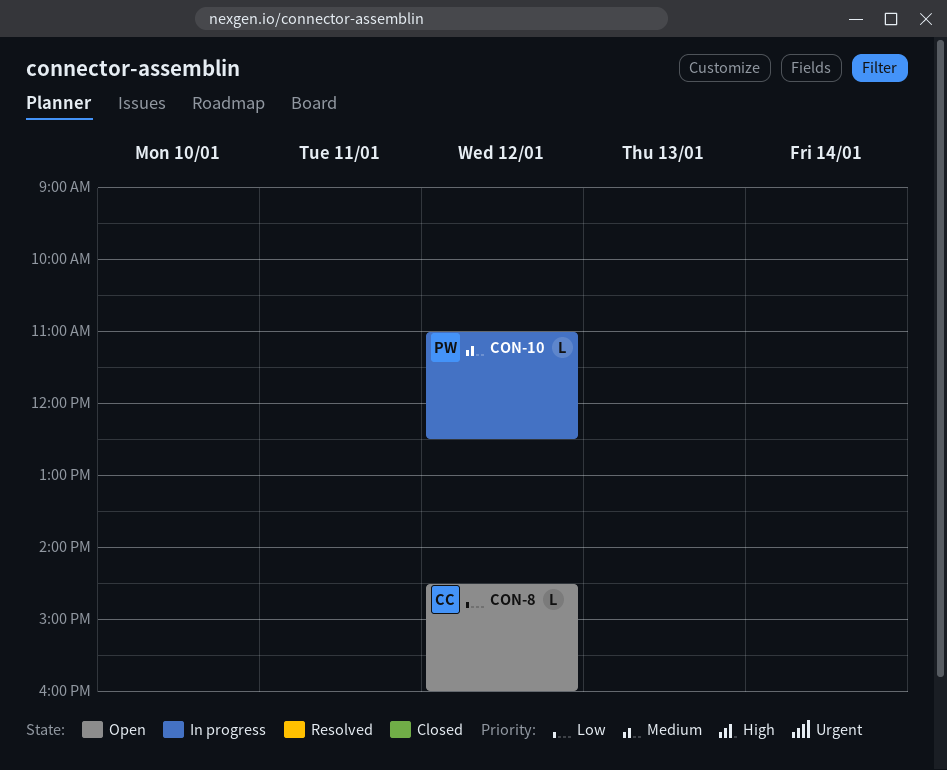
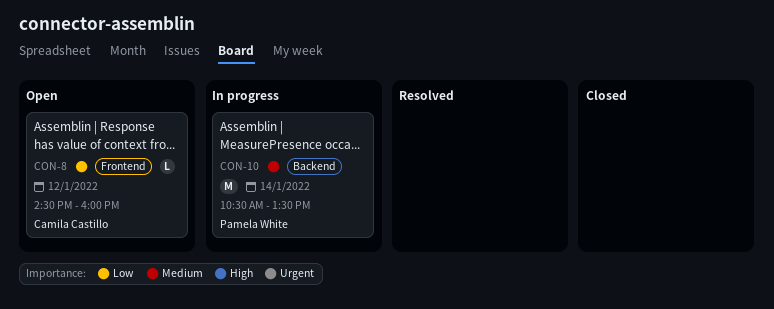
CON-10, estimate: L -> M
CON-10, day: Jan 12 -> Jan 14
CON-10, begins: 11:00 -> 10:30
CON-10, ends: 12:30 -> 13:30

